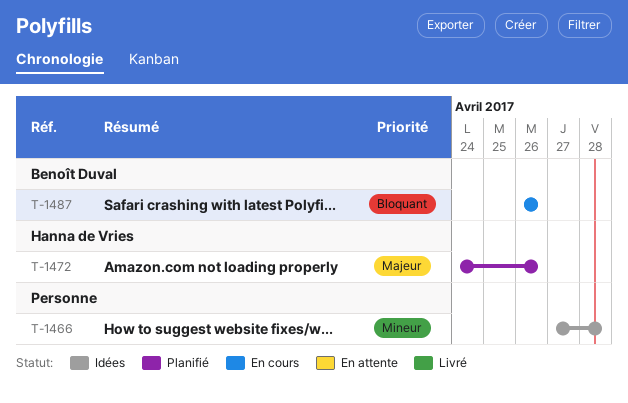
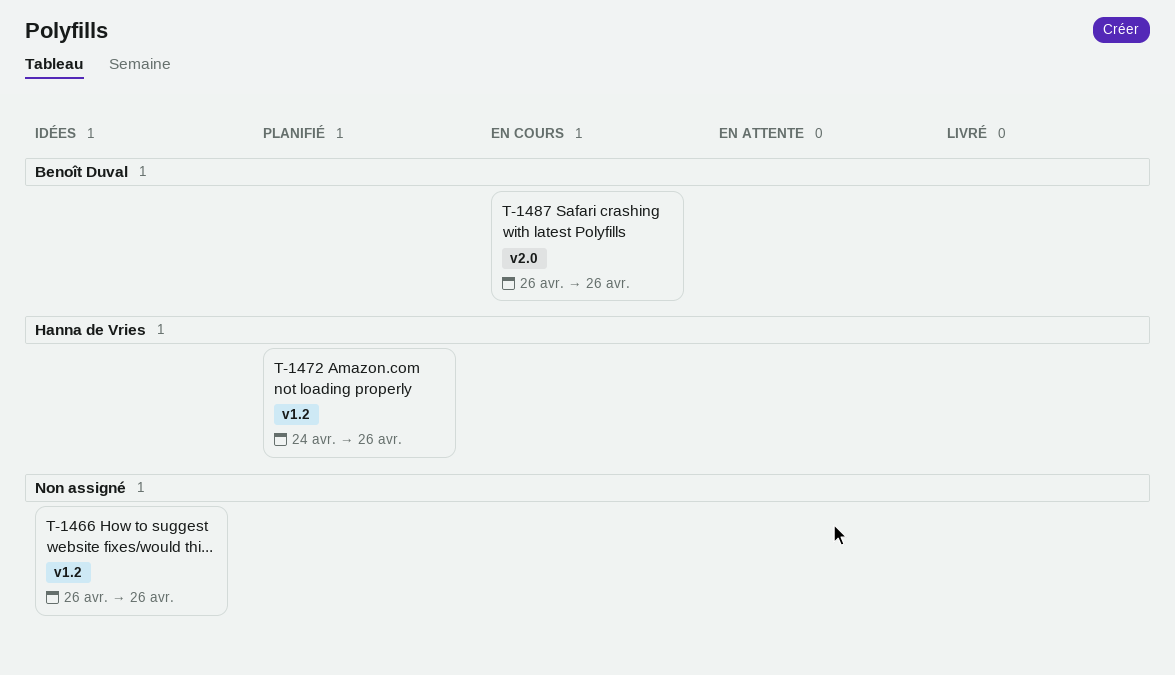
T-1466, start: Apr 27 -> Apr 26
T-1466, due: Apr 28 -> Apr 26

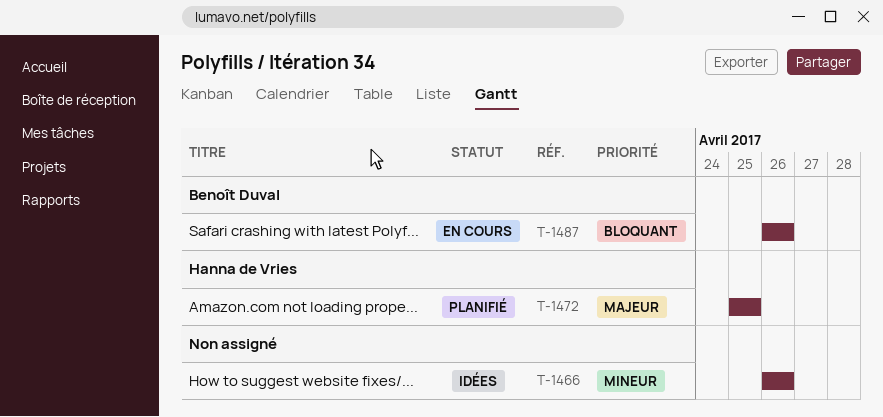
T-1472, start: Apr 24 -> Apr 25
T-1472, due: Apr 26 -> Apr 25

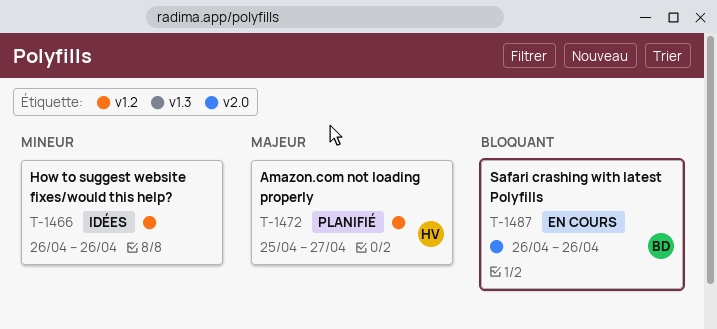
T-1472, due: Apr 25 -> Apr 27

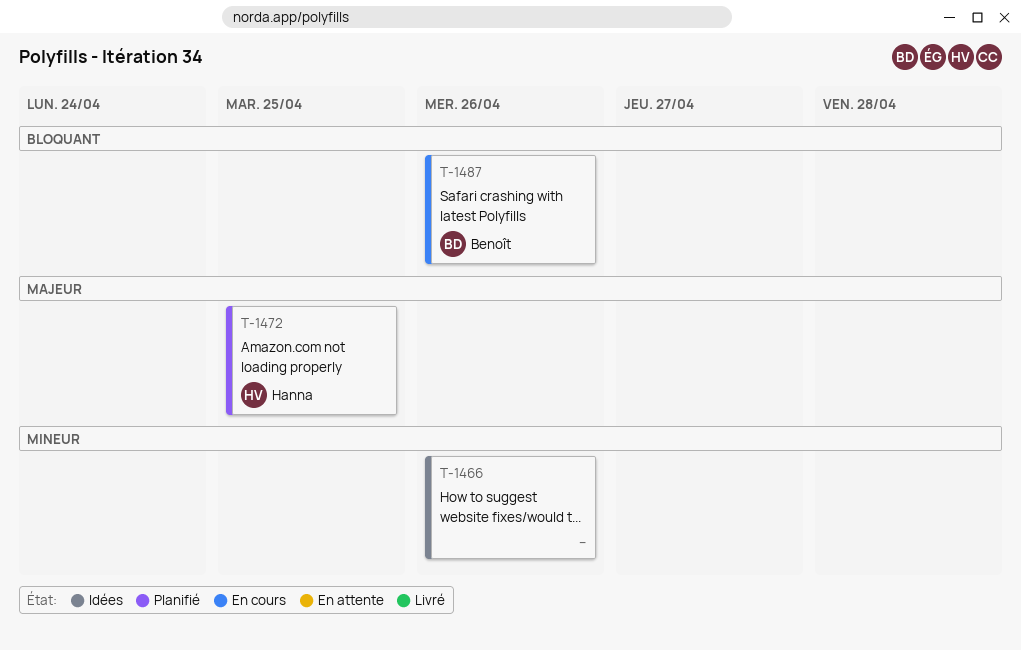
T-1472, due: Apr 27 -> Apr 25

